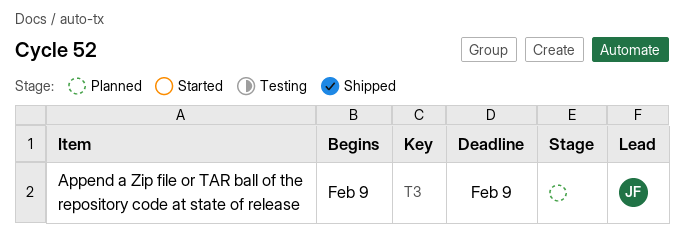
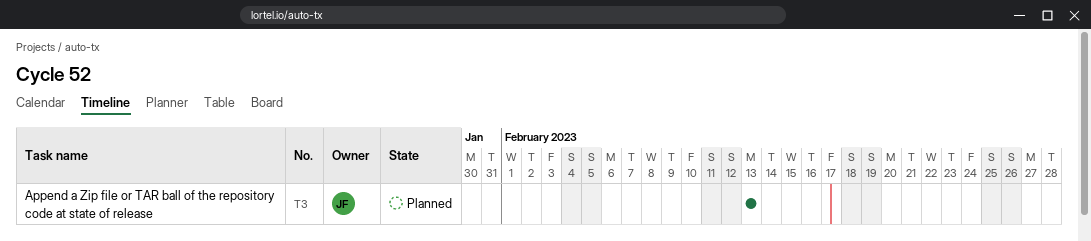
T3, start: Feb 9 -> Feb 13
T3, due: Feb 9 -> Feb 13

